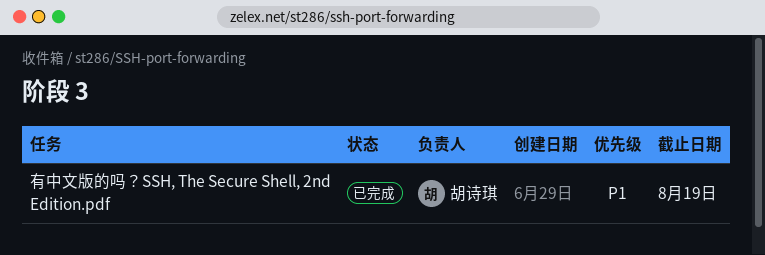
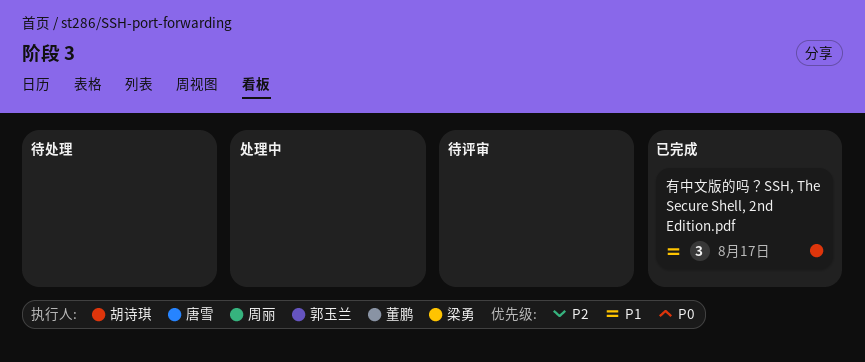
有中文版的吗？SSH, The Secure Shell, 2nd Edition.pdf, due: Aug 19 -> Aug 17

